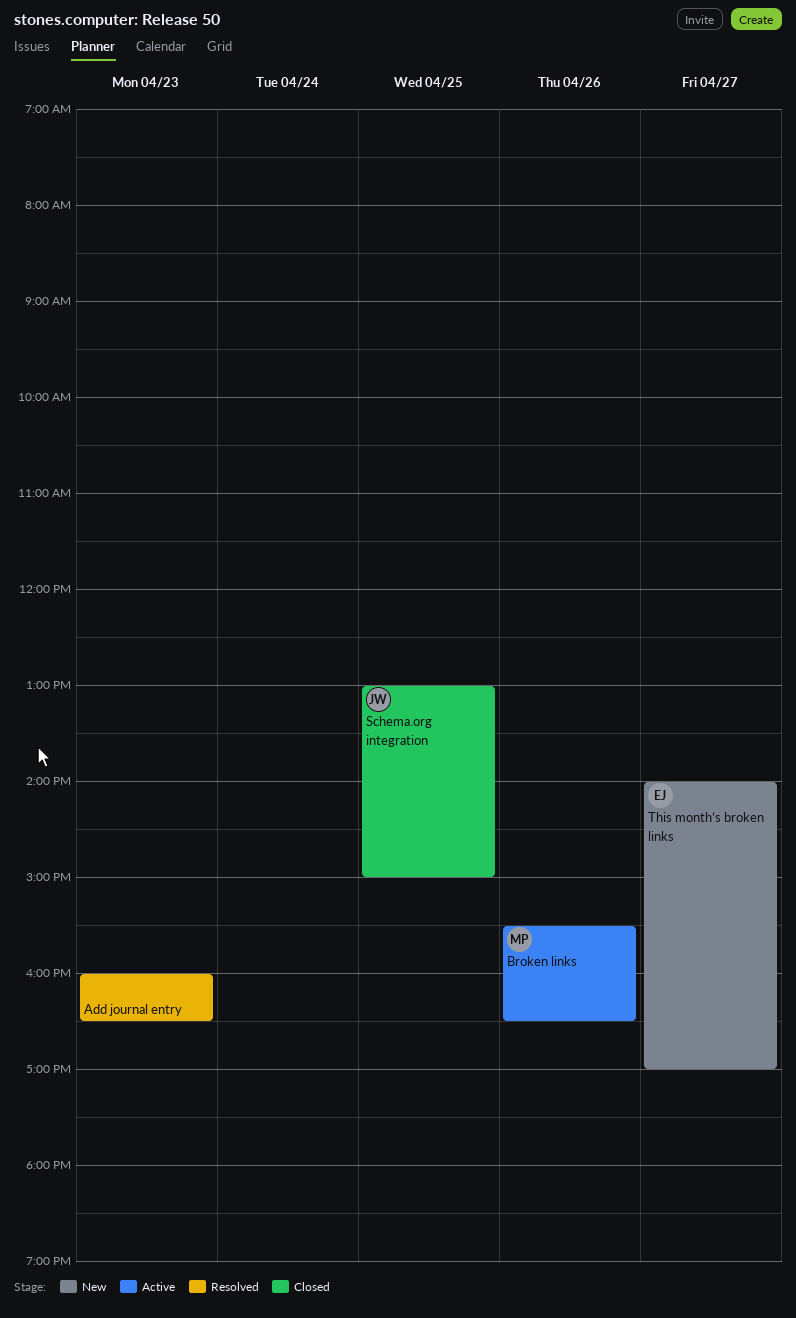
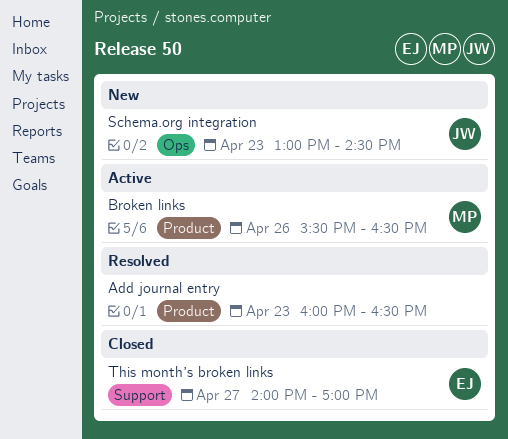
Schema.org integration, status: Closed -> New
Schema.org integration, day: Apr 25 -> Apr 23
Schema.org integration, ends: 15:00 -> 14:30
This month’s broken links, status: New -> Closed

